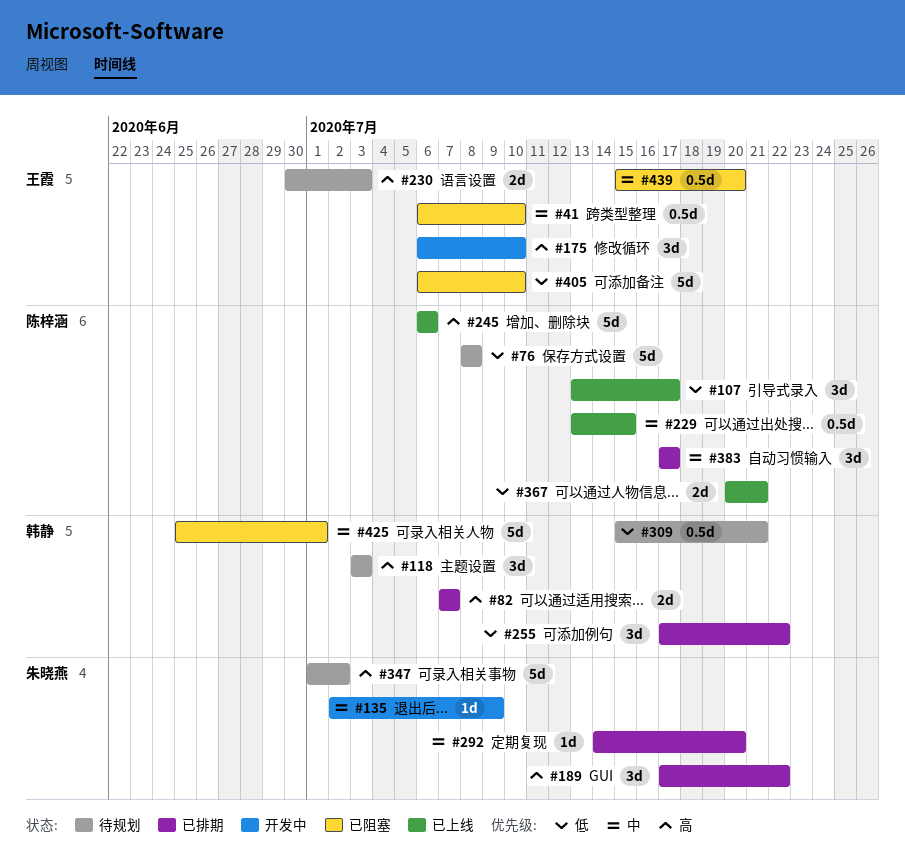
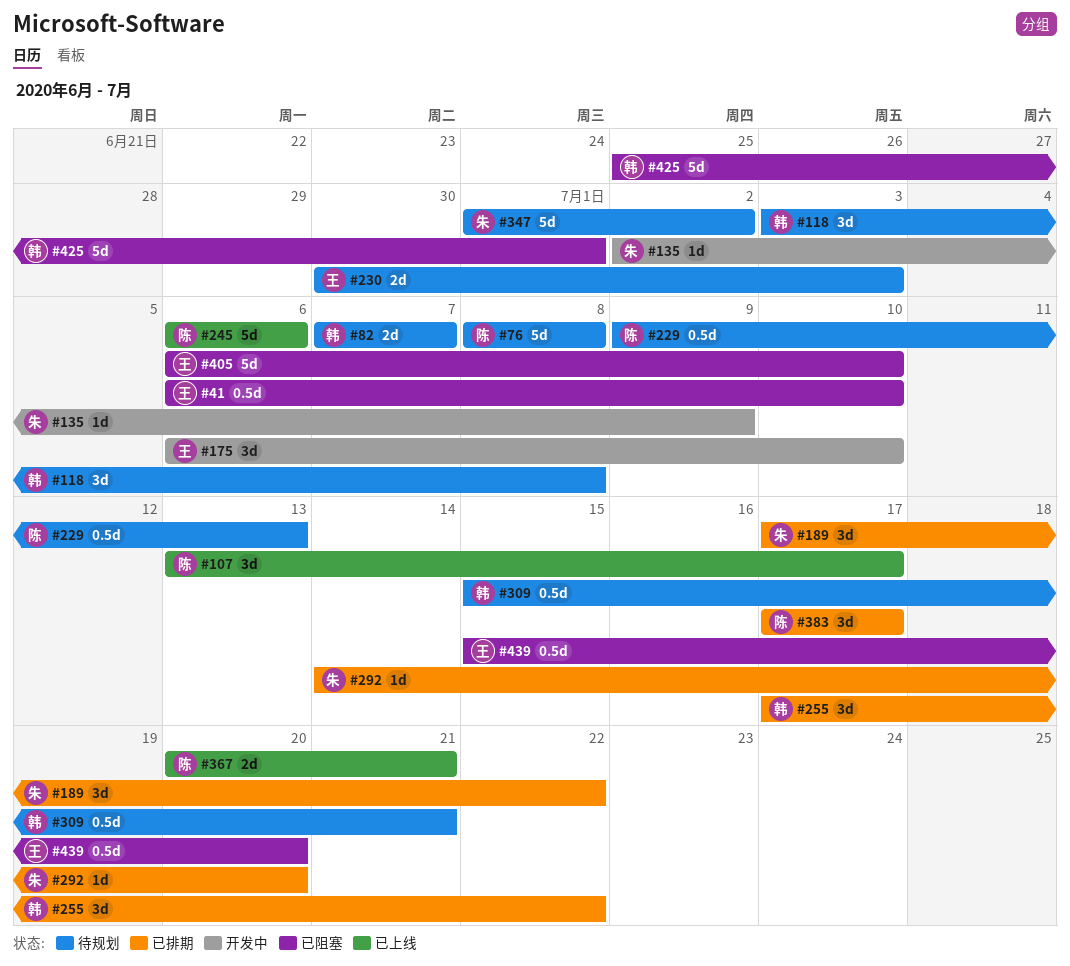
#82, status: 已排期 -> 待规划
#118, due: Jul 3 -> Jul 8
#229, status: 已上线 -> 待规划
#229, start: Jul 13 -> Jul 9
#229, due: Jul 15 -> Jul 13

